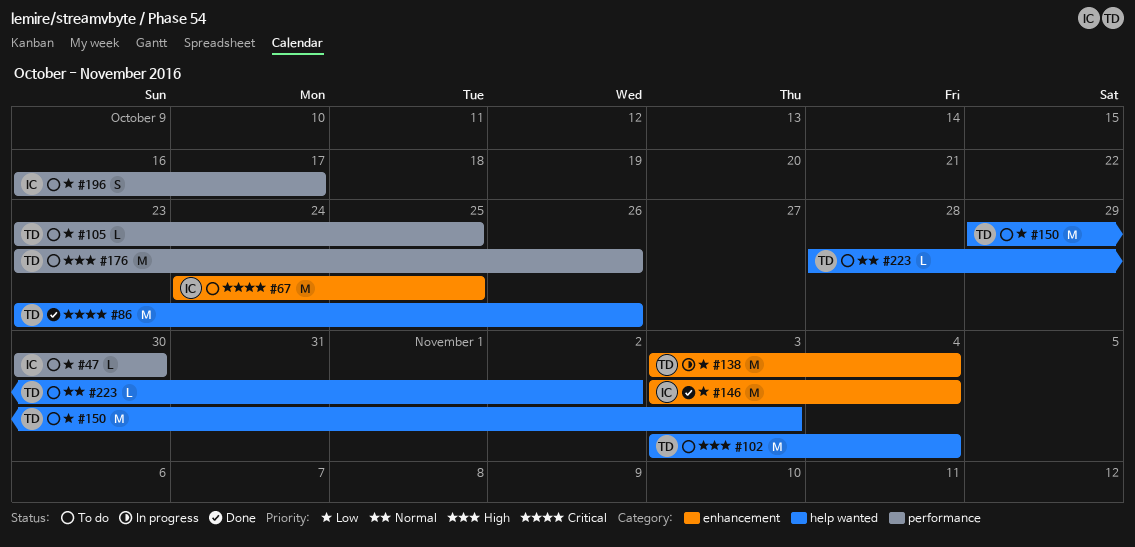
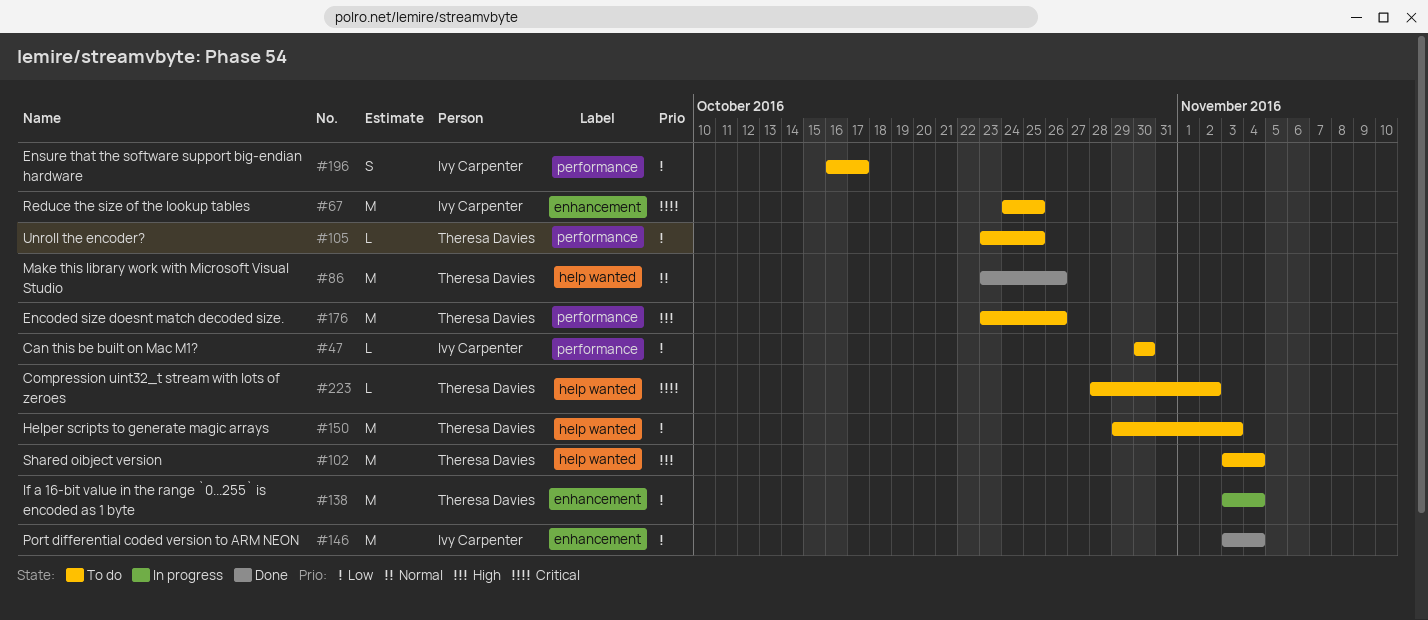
#86, priority: Critical -> Normal
#223, priority: Normal -> Critical

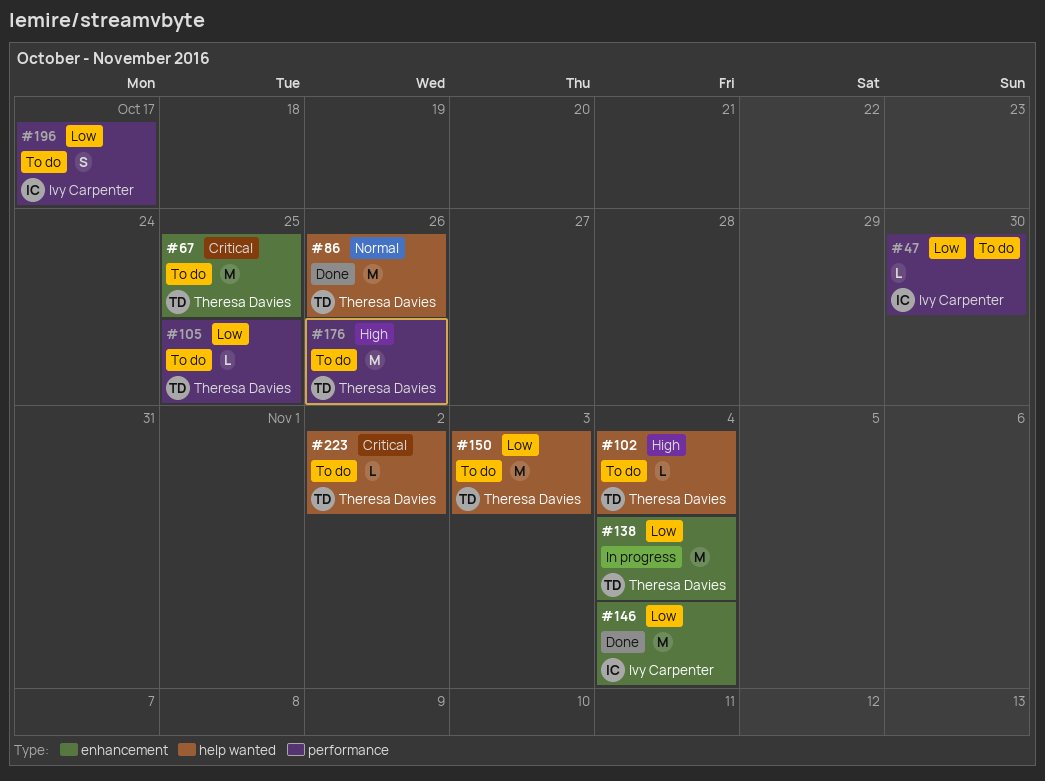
#67, owner: Ivy Carpenter -> Theresa Davies
#102, estimate: M -> L

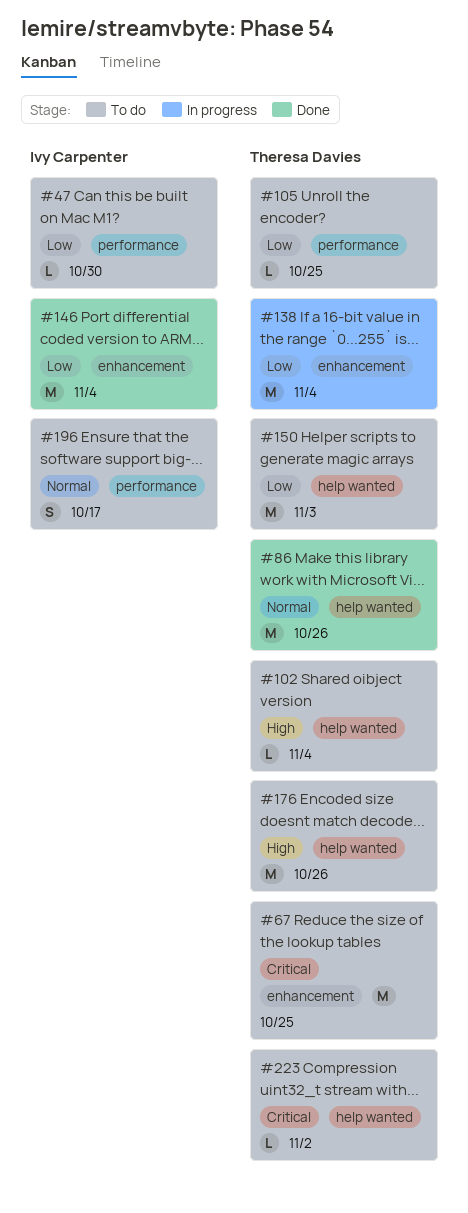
#176, label: performance -> help wanted
#196, priority: Low -> Normal

